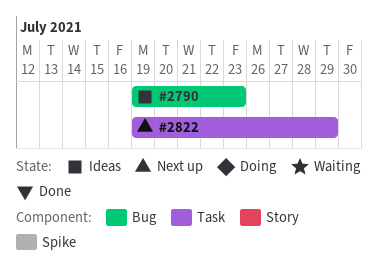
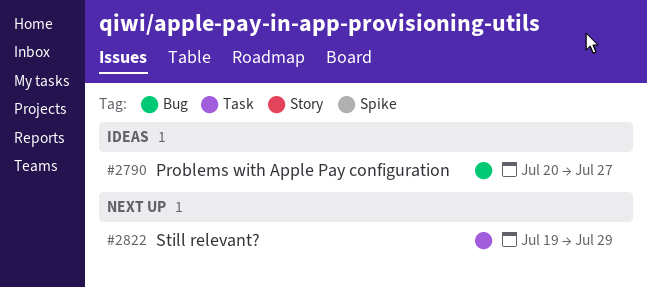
#2790, start: Jul 19 -> Jul 20
#2790, due: Jul 23 -> Jul 27

